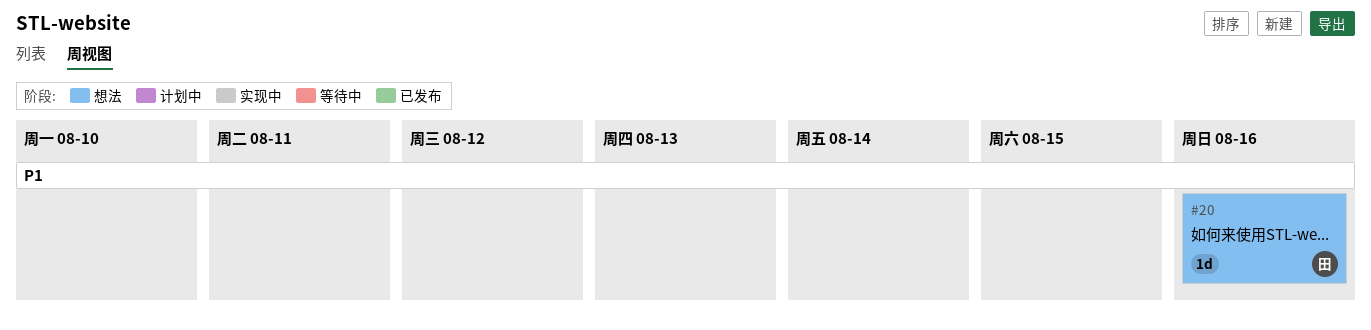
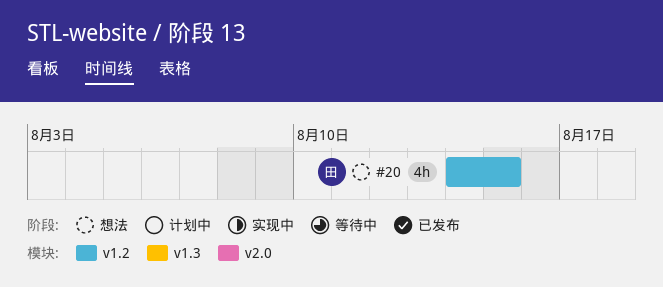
#20, estimate: 1d -> 4h
#20, due: Aug 16 -> Aug 15

